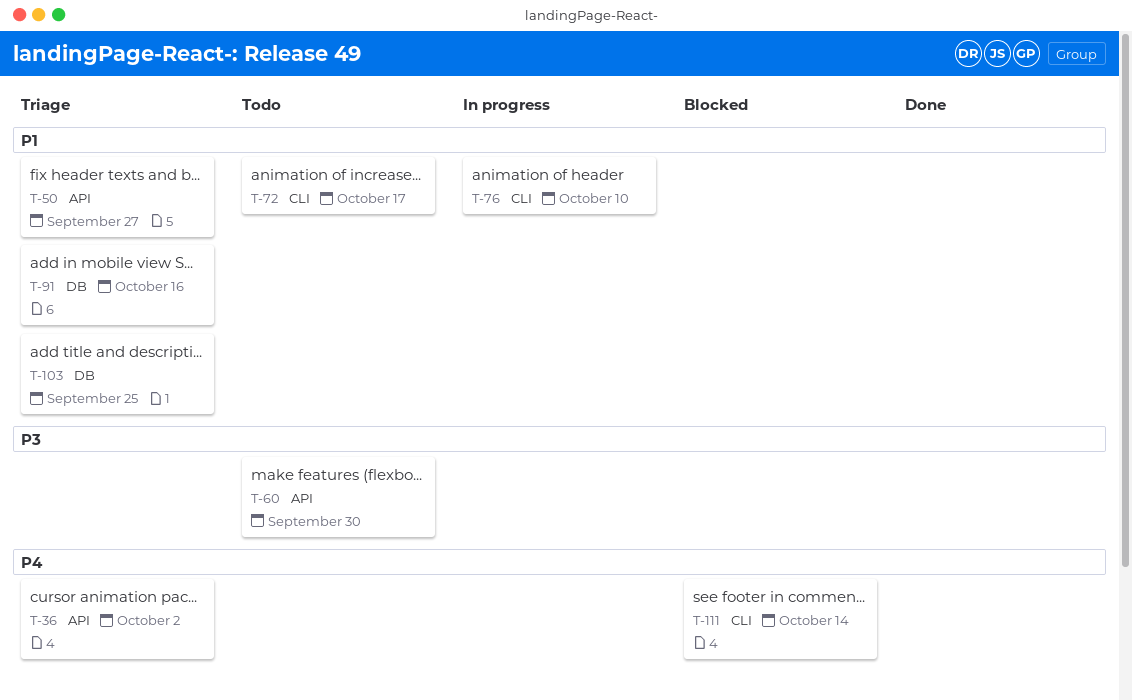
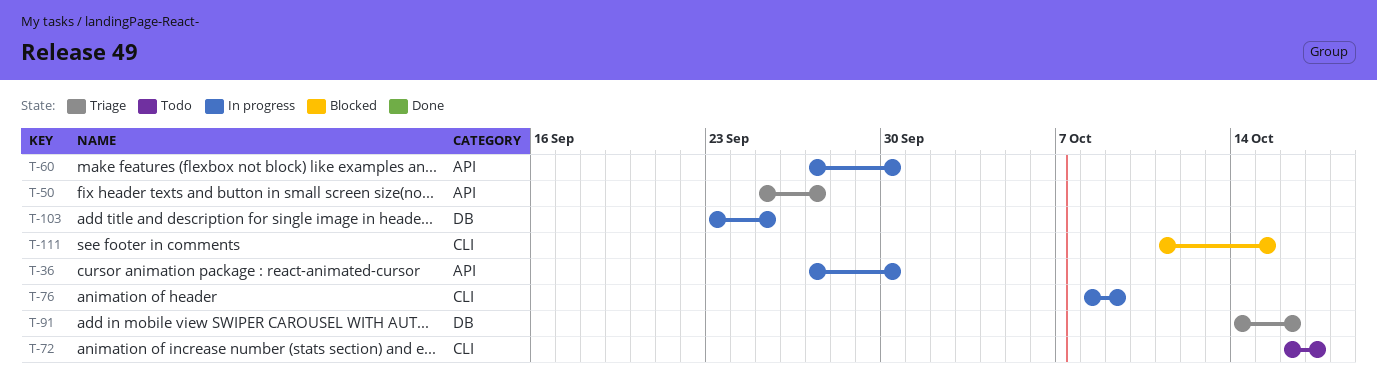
T-36, status: Triage -> In progress
T-36, due: Oct 2 -> Sep 30
T-60, status: Todo -> In progress
T-76, due: Oct 10 -> Oct 9
T-103, status: Triage -> In progress
T-111, due: Oct 14 -> Oct 15

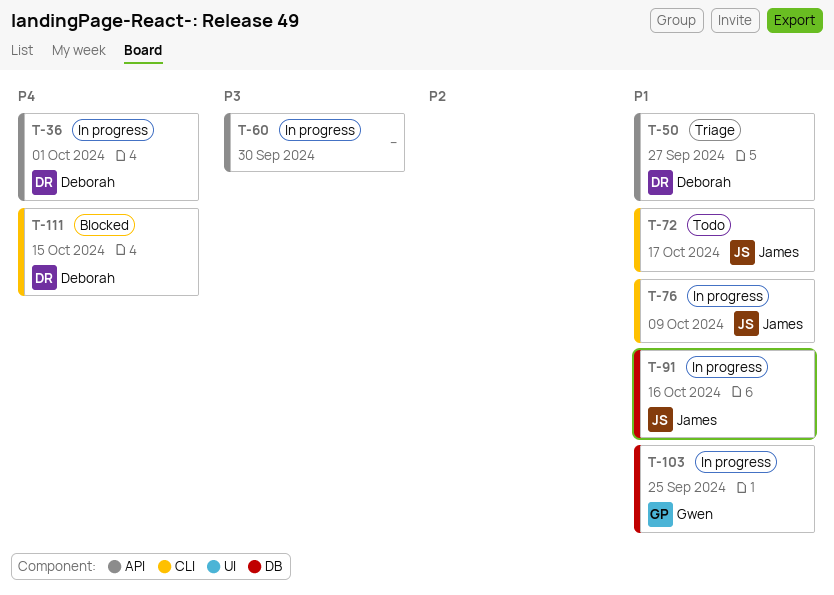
T-36, due: Sep 30 -> Oct 1
T-91, status: Triage -> In progress

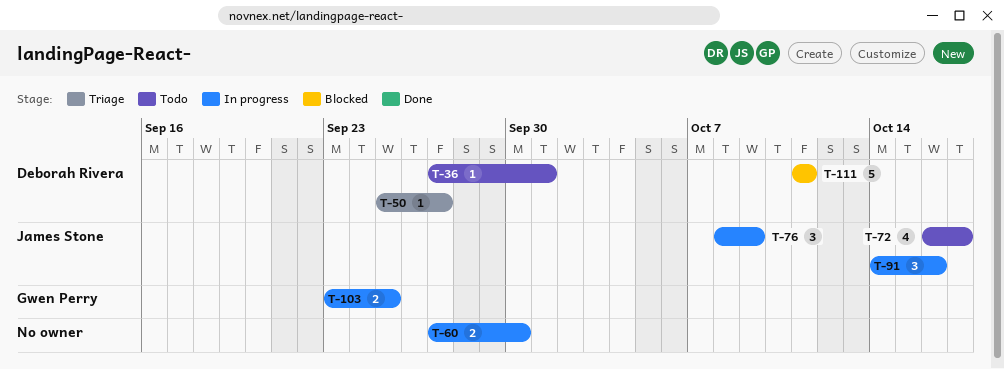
T-36, status: In progress -> Todo
T-111, due: Oct 15 -> Oct 11

